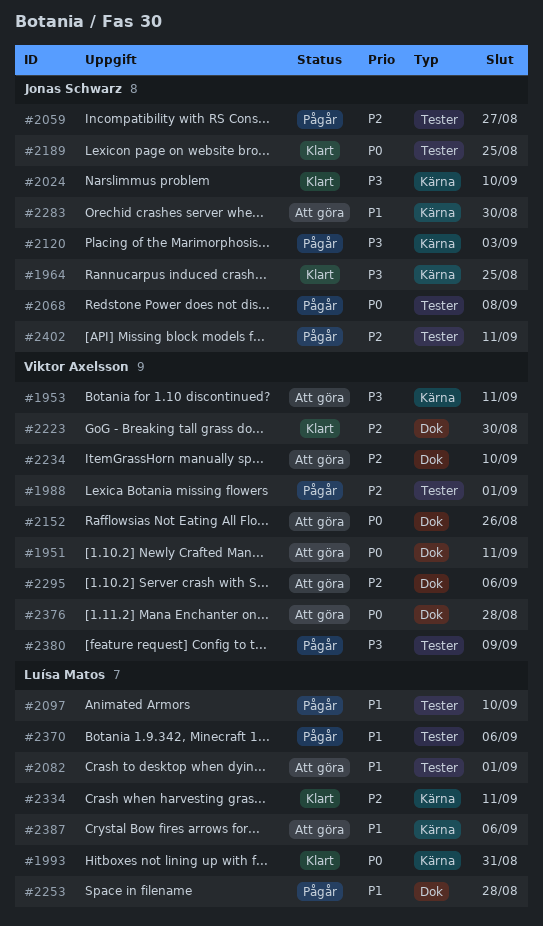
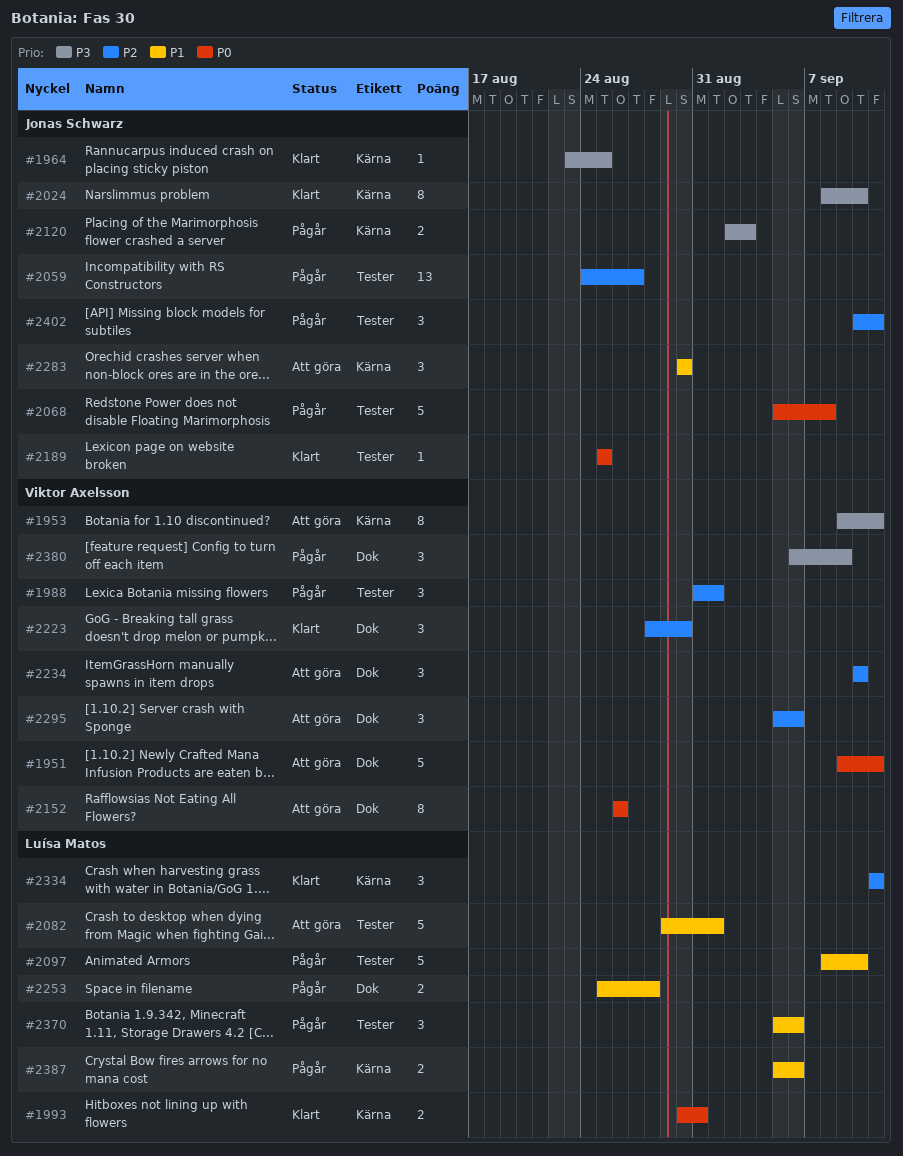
#2376: present -> none
#2380, label: Tester -> Dok
#2387, status: Att göra -> Pågår

